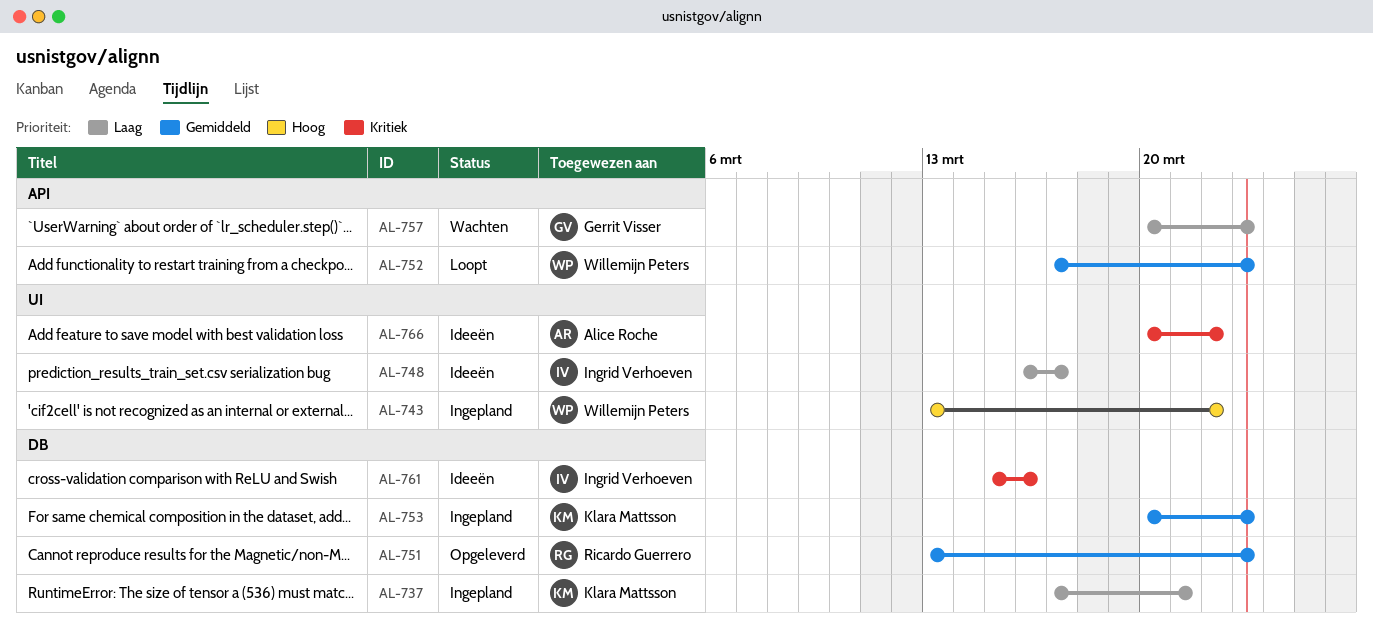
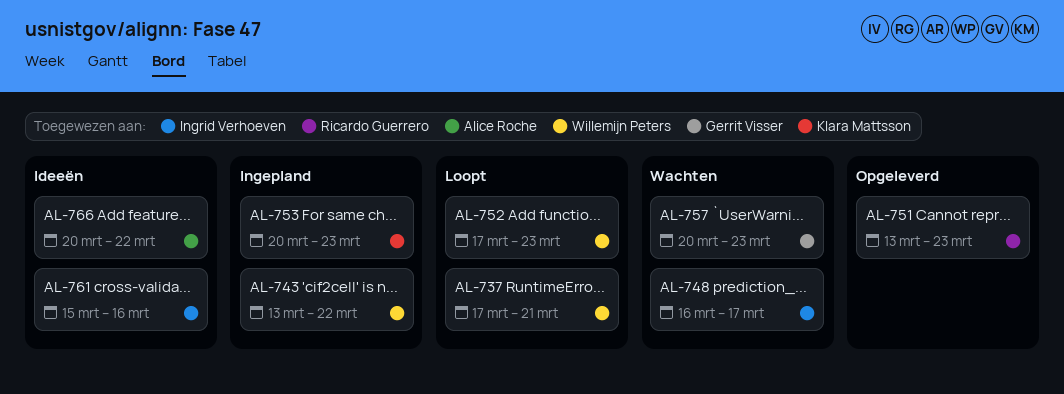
AL-737, status: Ingepland -> Loopt
AL-737, owner: Klara Mattsson -> Willemijn Peters
AL-748, status: Ideeën -> Wachten

